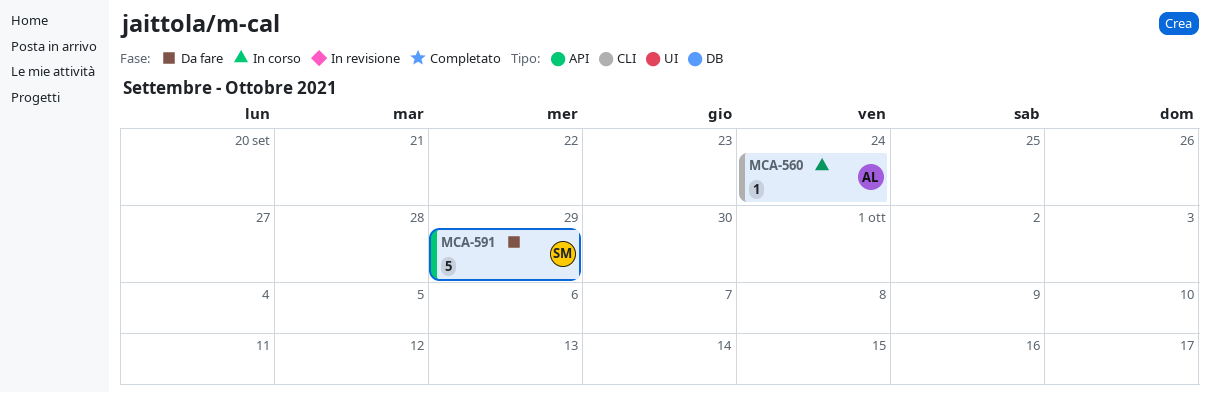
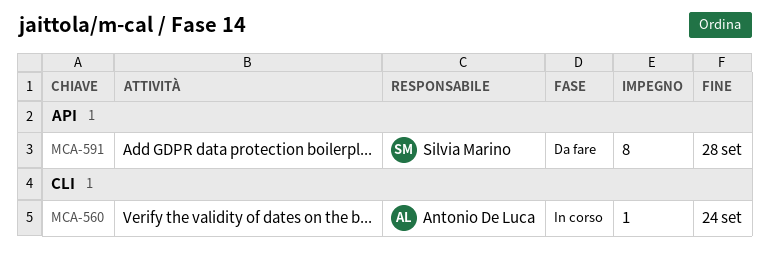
MCA-591, estimate: 5 -> 8
MCA-591, due: Sep 29 -> Sep 28

